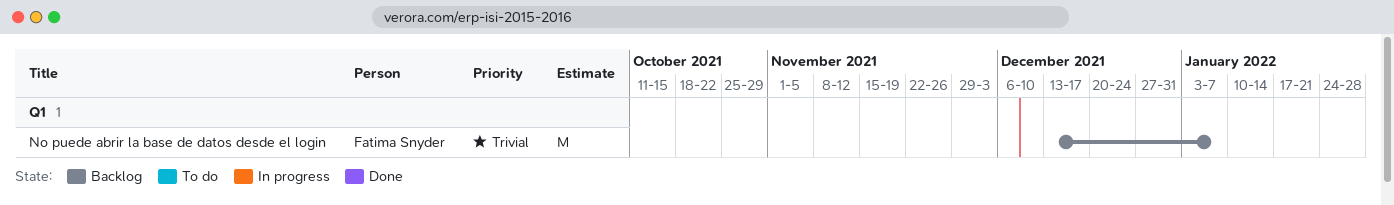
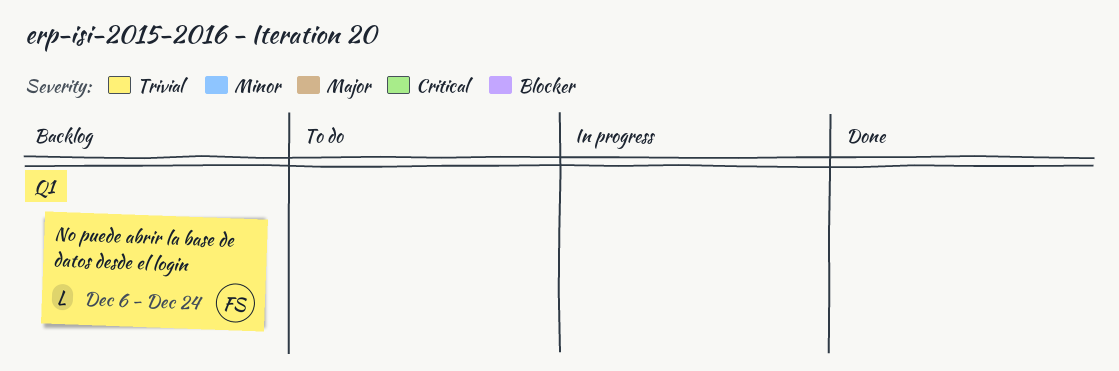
No puede abrir la base de datos desde el login, estimate: M -> L
No puede abrir la base de datos desde el login, start: Dec 13 -> Dec 6
No puede abrir la base de datos desde el login, due: Jan 7 -> Dec 24

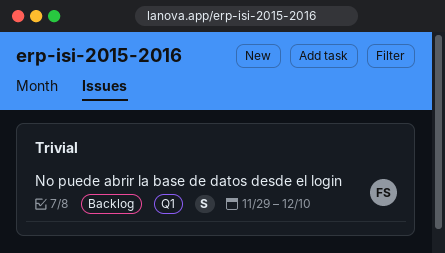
No puede abrir la base de datos desde el login, estimate: L -> S
No puede abrir la base de datos desde el login, start: Dec 6 -> Nov 29
No puede abrir la base de datos desde el login, due: Dec 24 -> Dec 10

